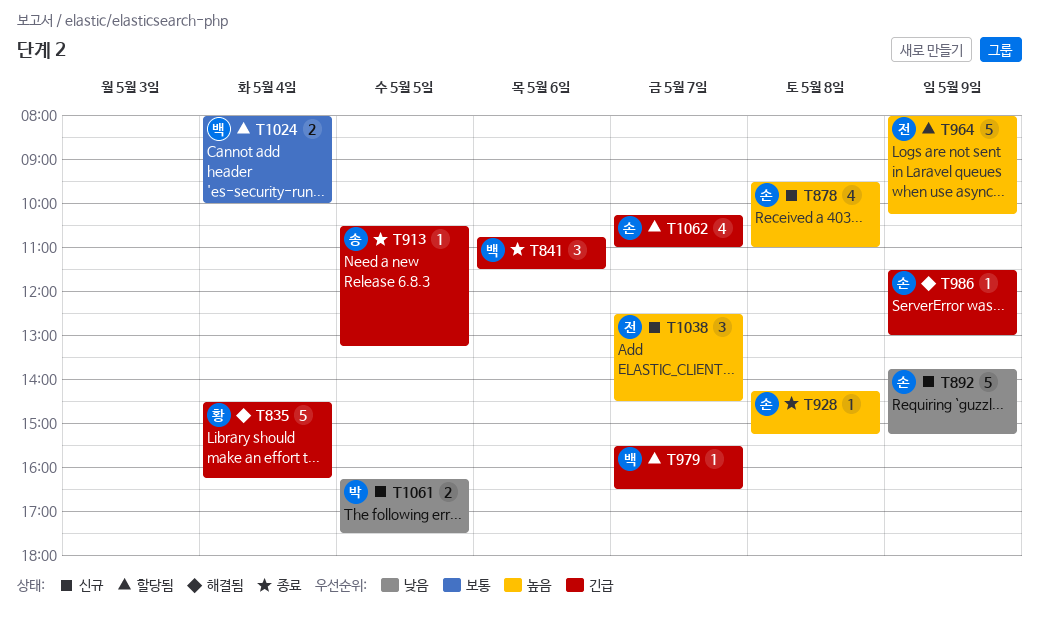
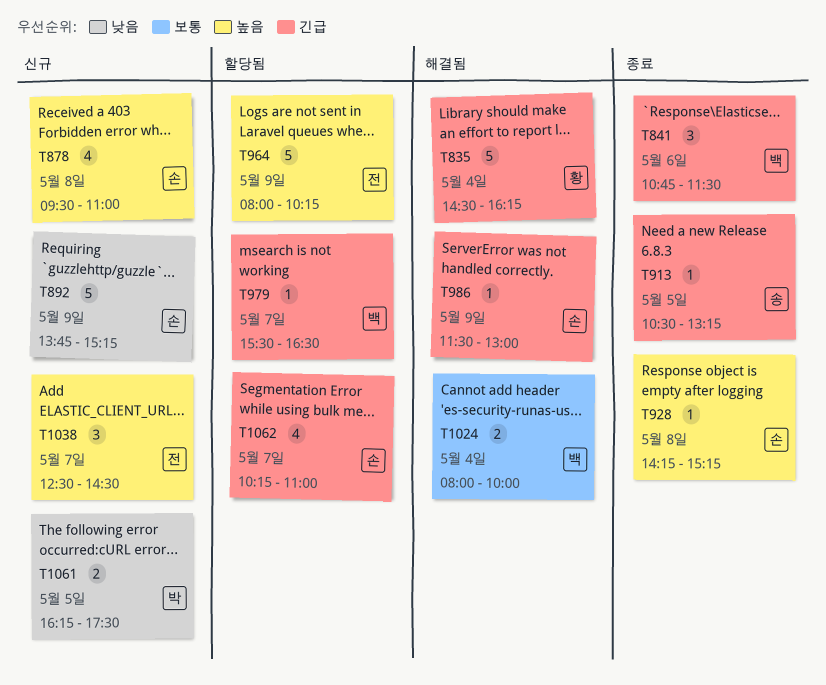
T1024, status: 할당됨 -> 해결됨

